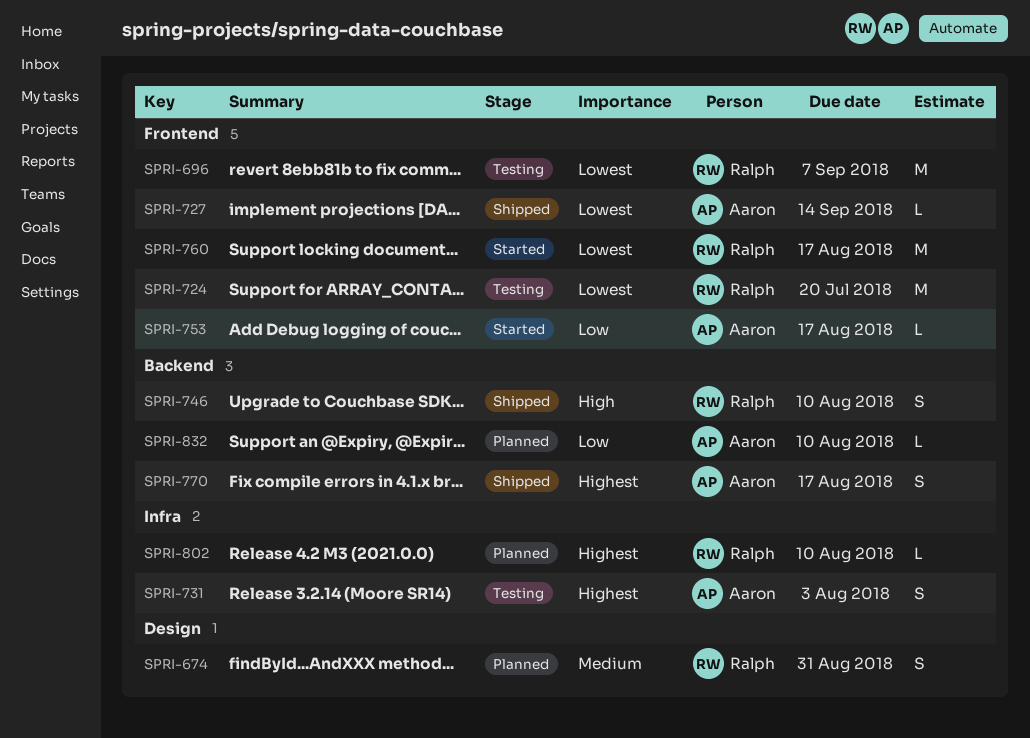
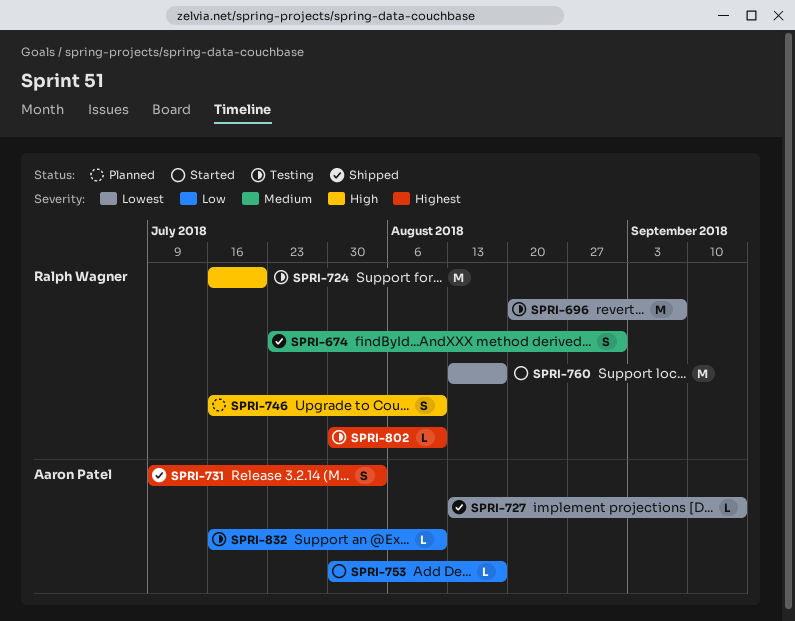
SPRI-674, status: Planned -> Shipped
SPRI-724, priority: Lowest -> High
SPRI-731, status: Testing -> Shipped
SPRI-746, status: Shipped -> Planned
SPRI-770: present -> none
SPRI-802, status: Planned -> Testing
SPRI-832, status: Planned -> Testing

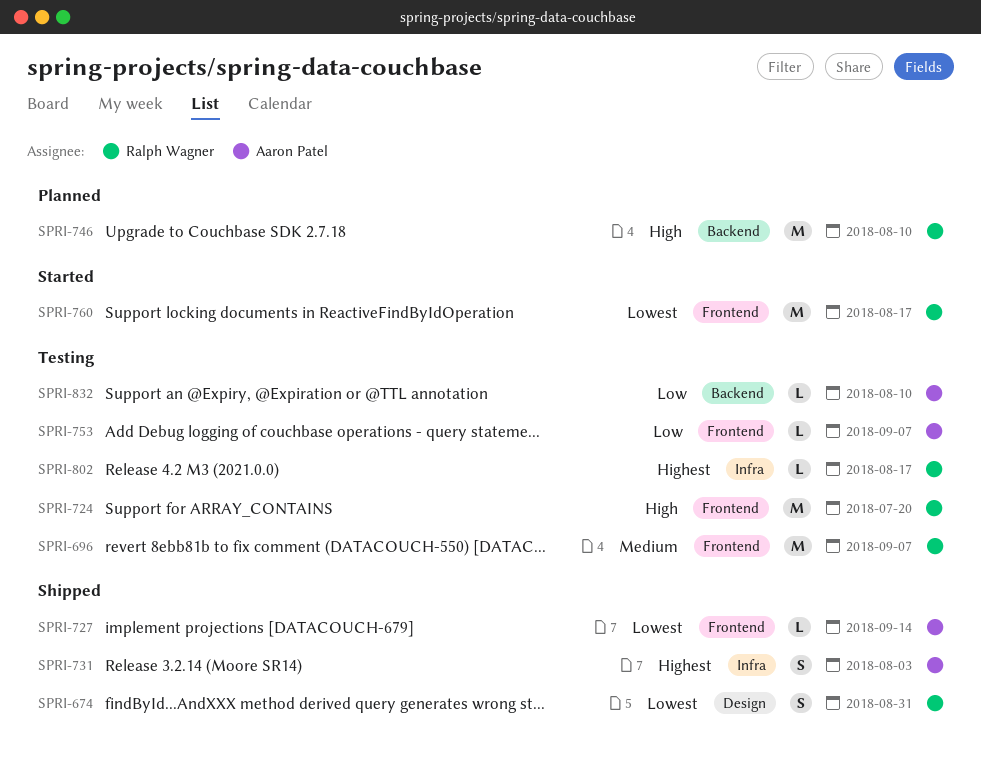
SPRI-674, priority: Medium -> Lowest
SPRI-696, priority: Lowest -> Medium
SPRI-746, estimate: S -> M
SPRI-753, status: Started -> Testing
SPRI-753, due: Aug 17 -> Sep 7
SPRI-802, due: Aug 10 -> Aug 17

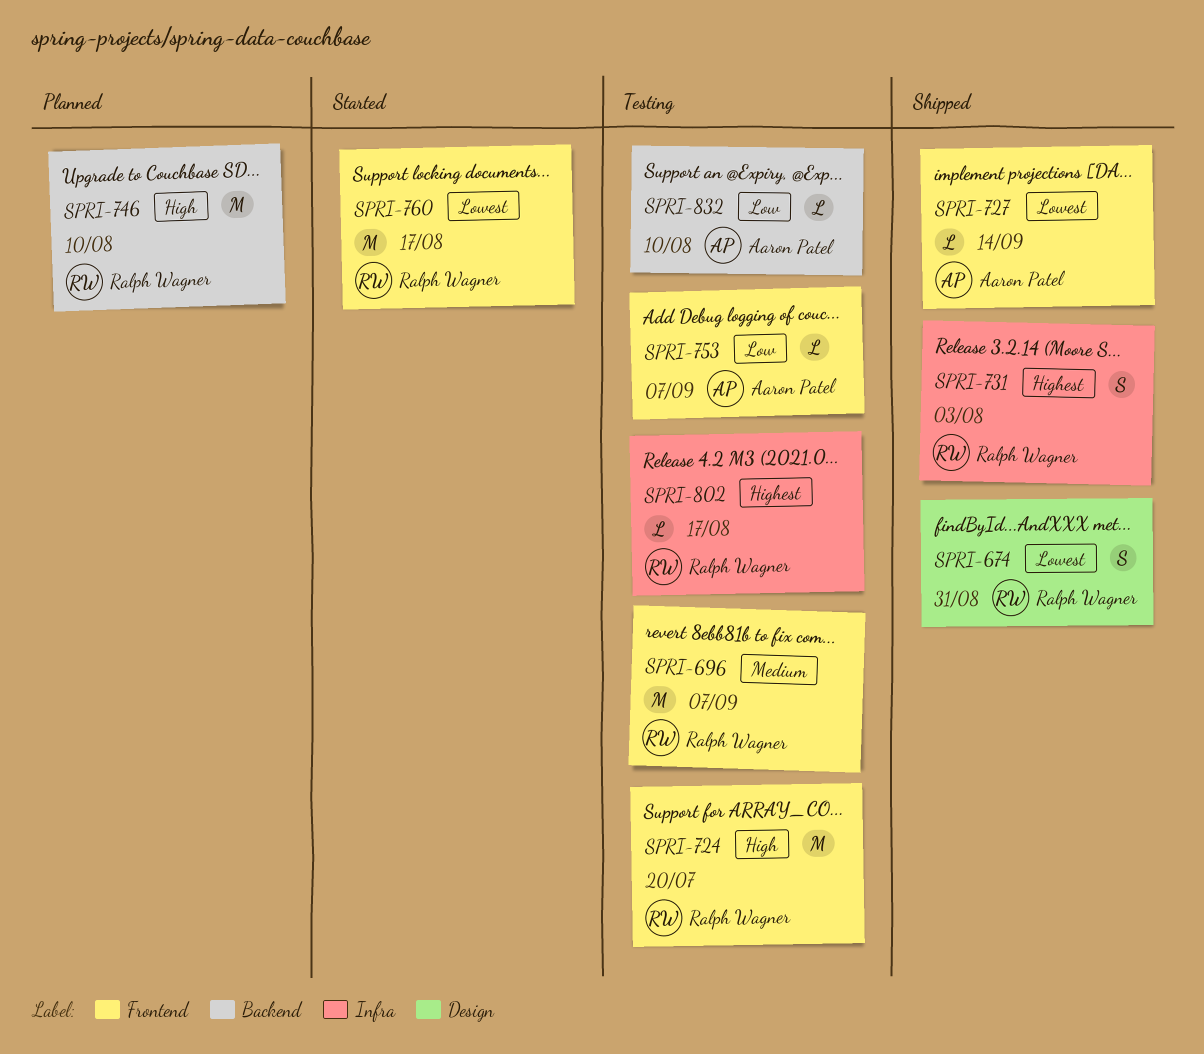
SPRI-731, owner: Aaron Patel -> Ralph Wagner

